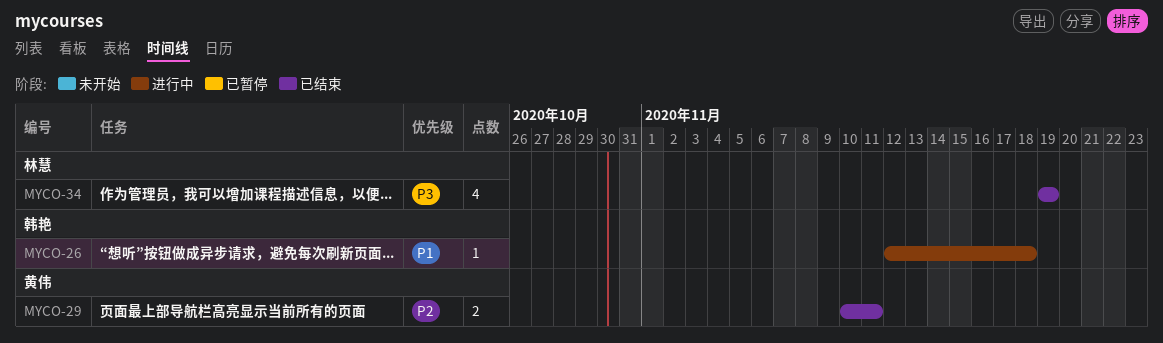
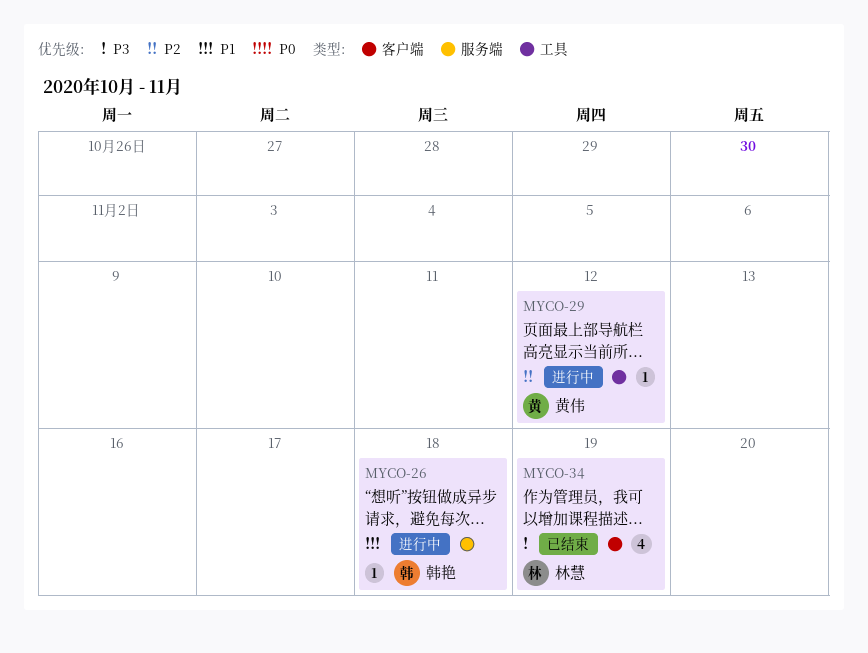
MYCO-29, status: 已结束 -> 进行中
MYCO-29, estimate: 2 -> 1
MYCO-29, due: Nov 11 -> Nov 12

